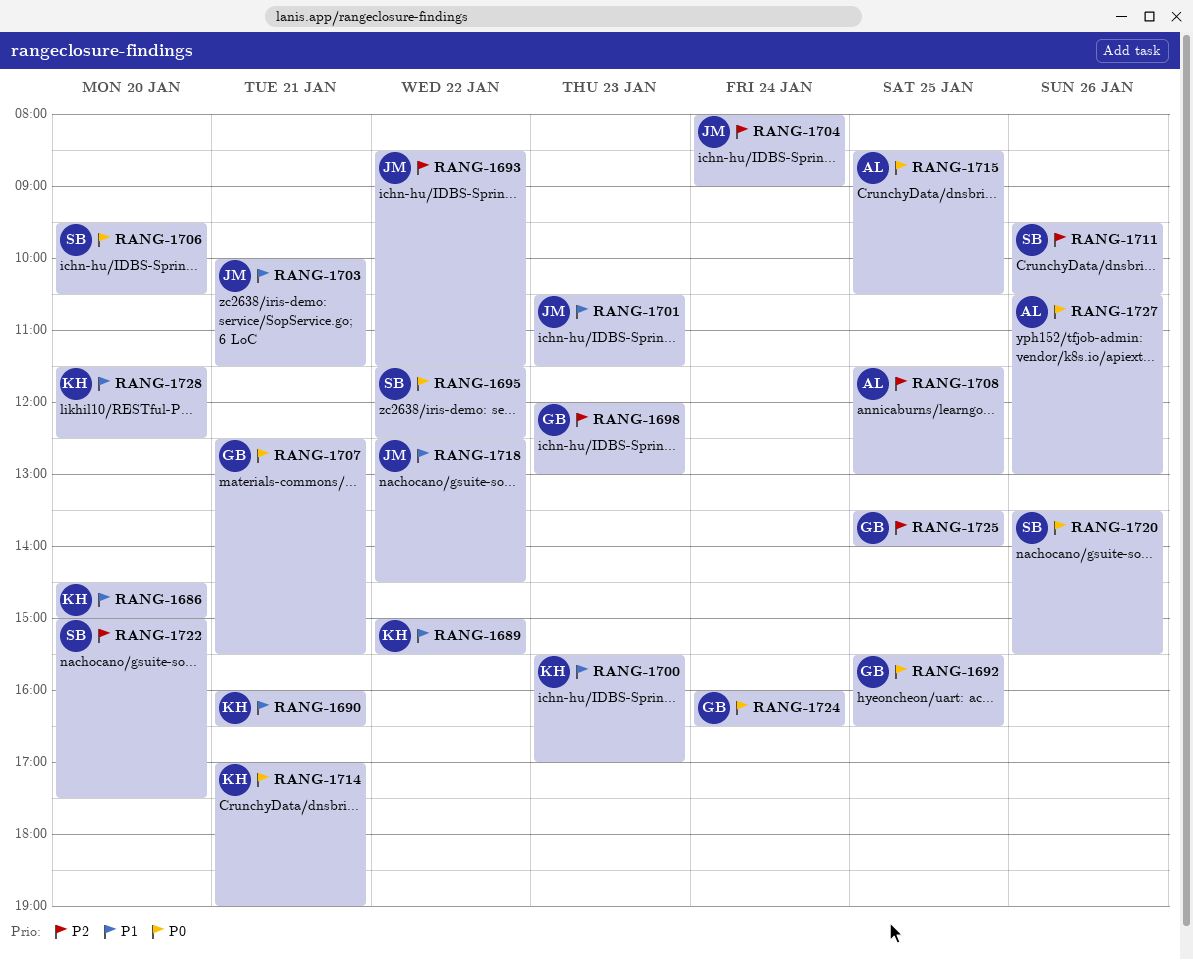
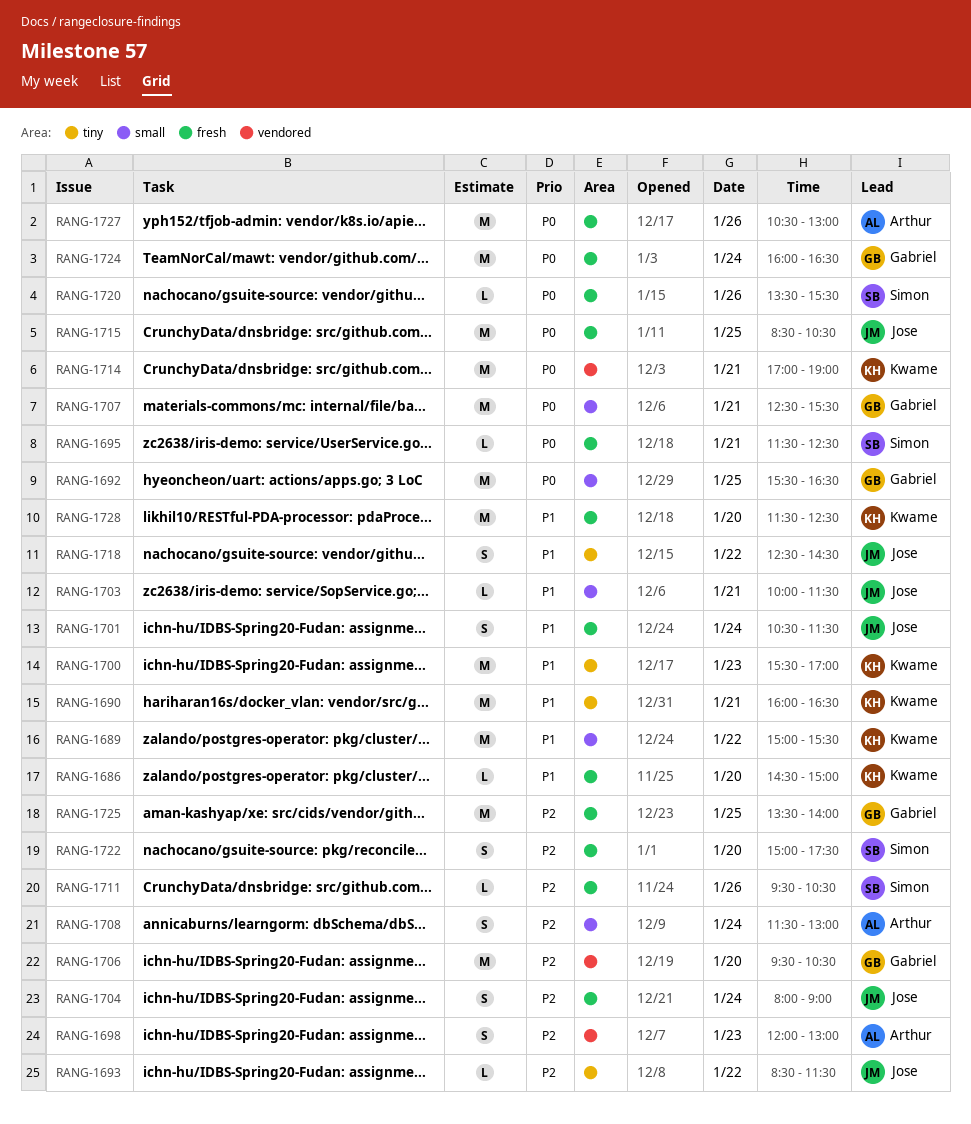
RANG-1695, day: Jan 22 -> Jan 21
RANG-1698, owner: Gabriel -> Arthur
RANG-1701, day: Jan 23 -> Jan 24
RANG-1706, owner: Simon -> Gabriel
RANG-1706, priority: P0 -> P2
RANG-1708, day: Jan 25 -> Jan 24
RANG-1715, owner: Arthur -> Jose

